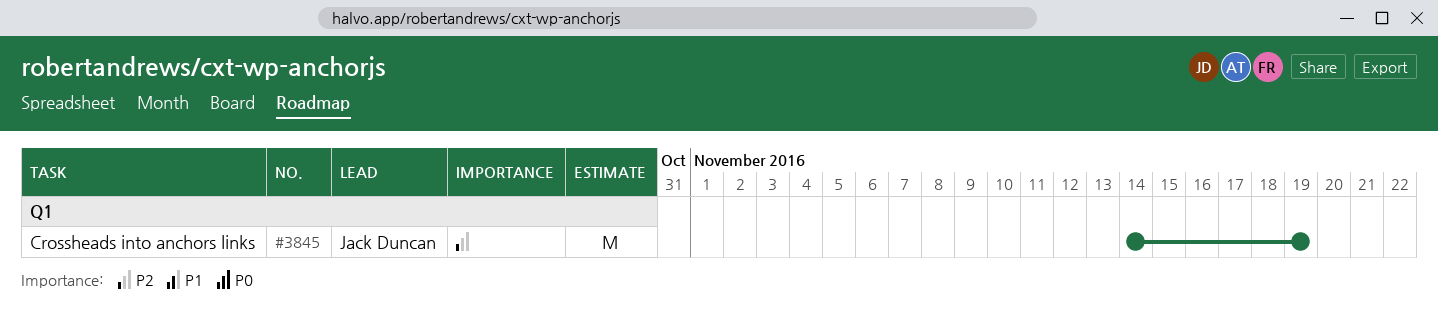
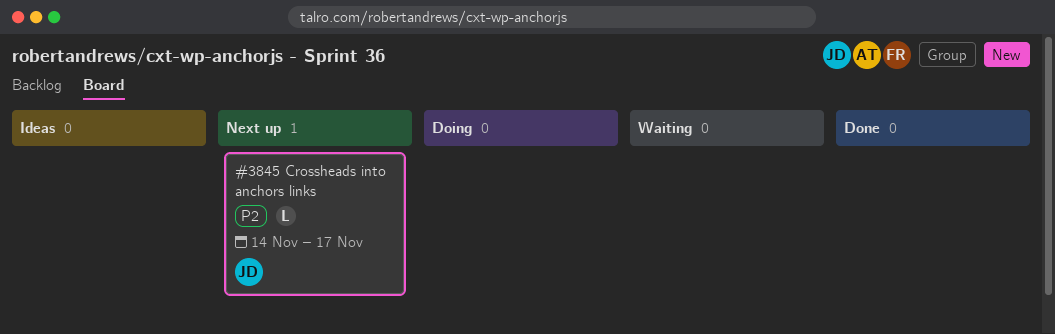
#3845, estimate: M -> L
#3845, due: Nov 19 -> Nov 17

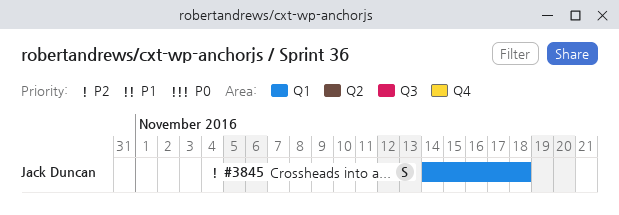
#3845, estimate: L -> S
#3845, due: Nov 17 -> Nov 18

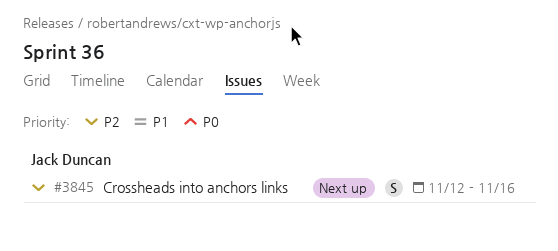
#3845, start: Nov 14 -> Nov 12
#3845, due: Nov 18 -> Nov 16

